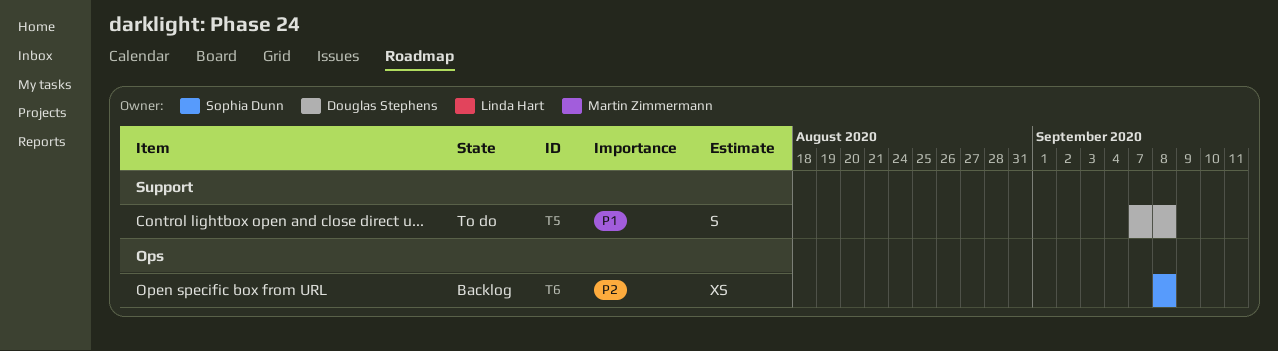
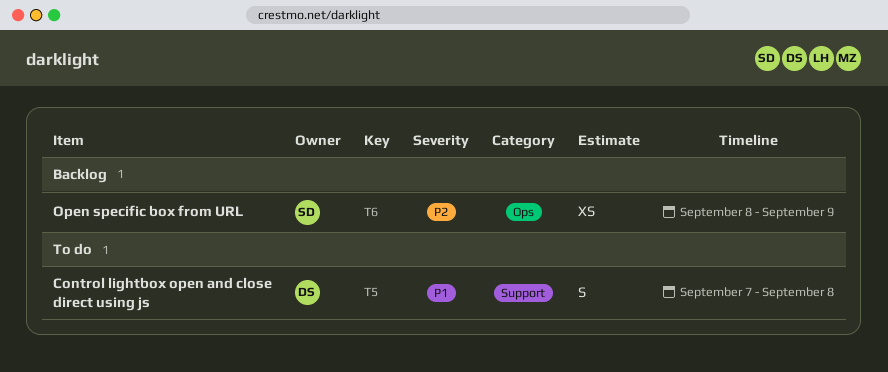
T6, due: Sep 8 -> Sep 9

